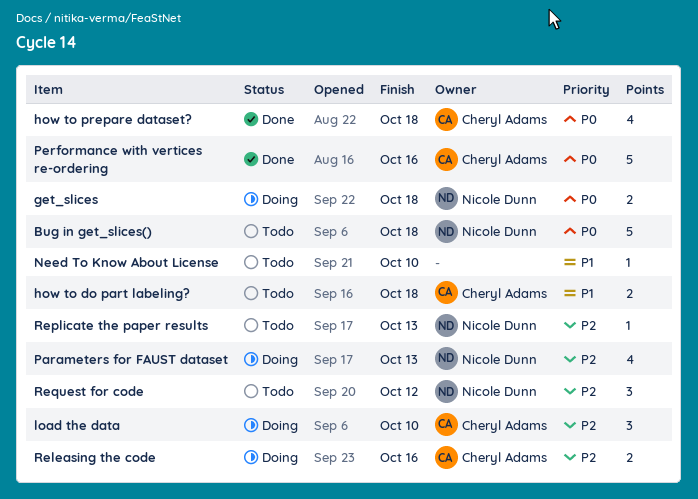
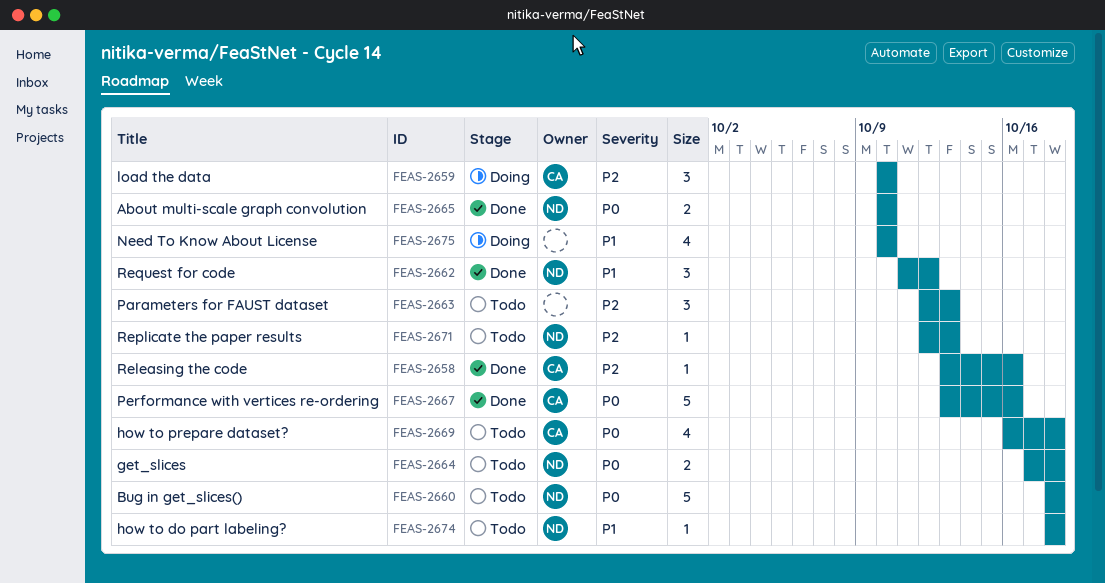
About multi-scale graph convolution: none -> present
get_slices, status: Doing -> Todo
how to do part labeling?, owner: Cheryl Adams -> Nicole Dunn
how to do part labeling?, estimate: 2 -> 1
how to prepare dataset?, status: Done -> Todo
Need To Know About License, status: Todo -> Doing
Need To Know About License, estimate: 1 -> 4
Parameters for FAUST dataset, status: Doing -> Todo
Parameters for FAUST dataset, owner: Nicole Dunn -> none
Parameters for FAUST dataset, estimate: 4 -> 3
Releasing the code, status: Doing -> Done
Releasing the code, estimate: 2 -> 1
Request for code, status: Todo -> Done
Request for code, priority: P2 -> P1

